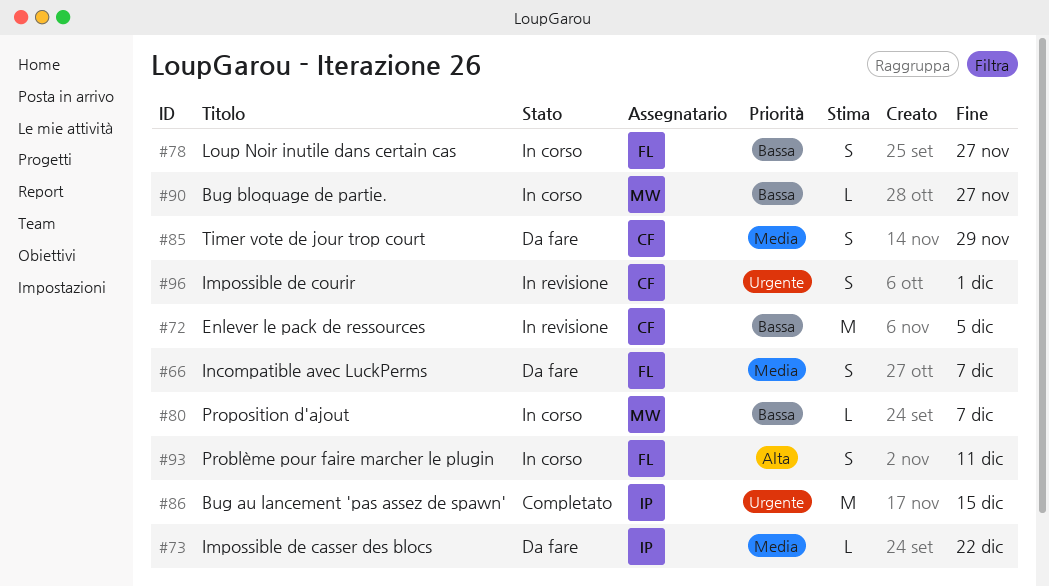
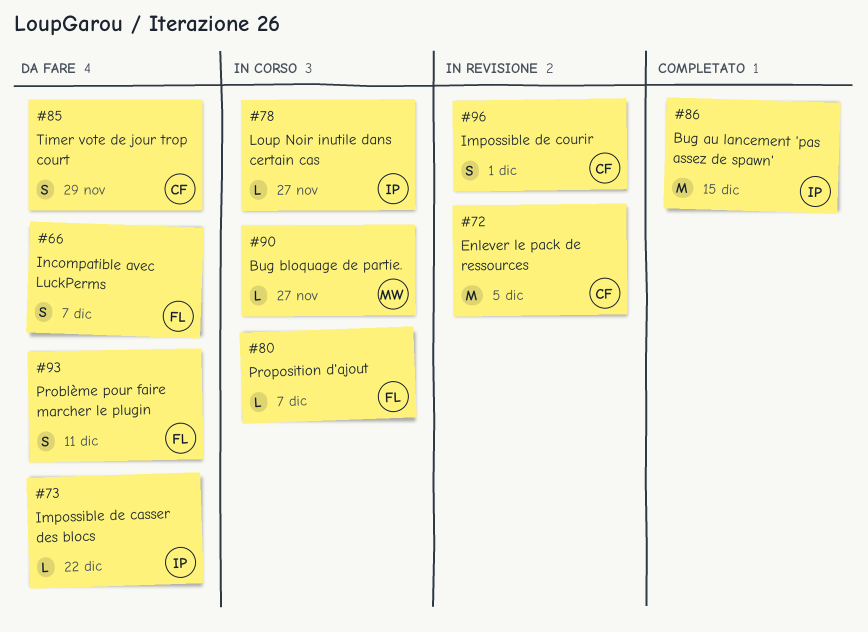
#78, owner: FL -> IP
#78, estimate: S -> L
#80, owner: MW -> FL
#93, status: In corso -> Da fare

